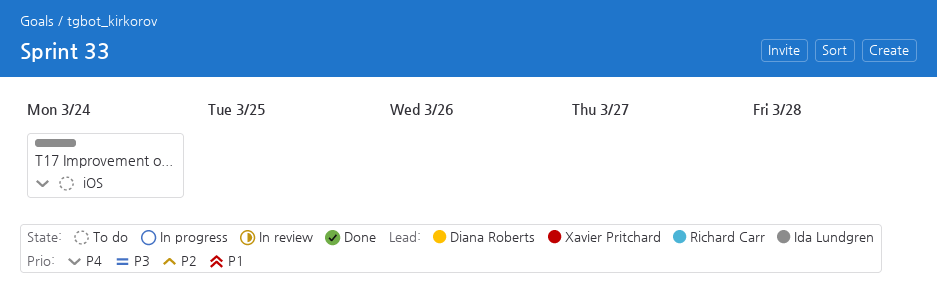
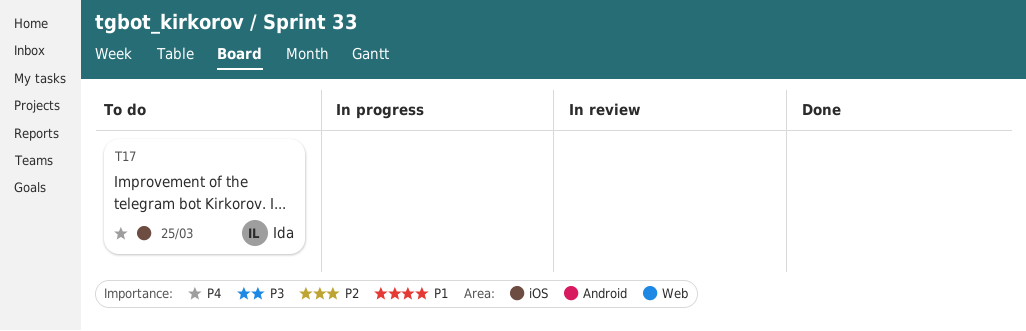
T17, due: Mar 24 -> Mar 25

